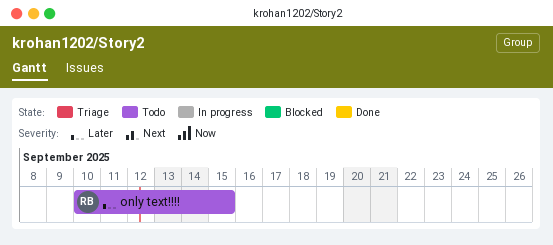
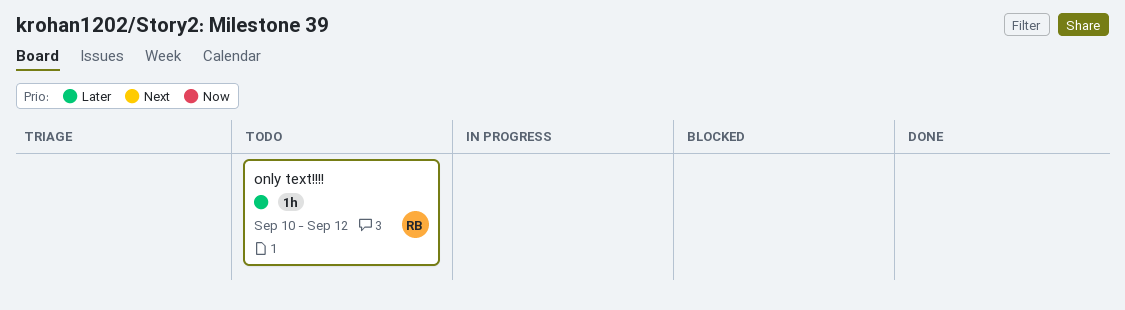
only text!!!!, due: Sep 15 -> Sep 12

